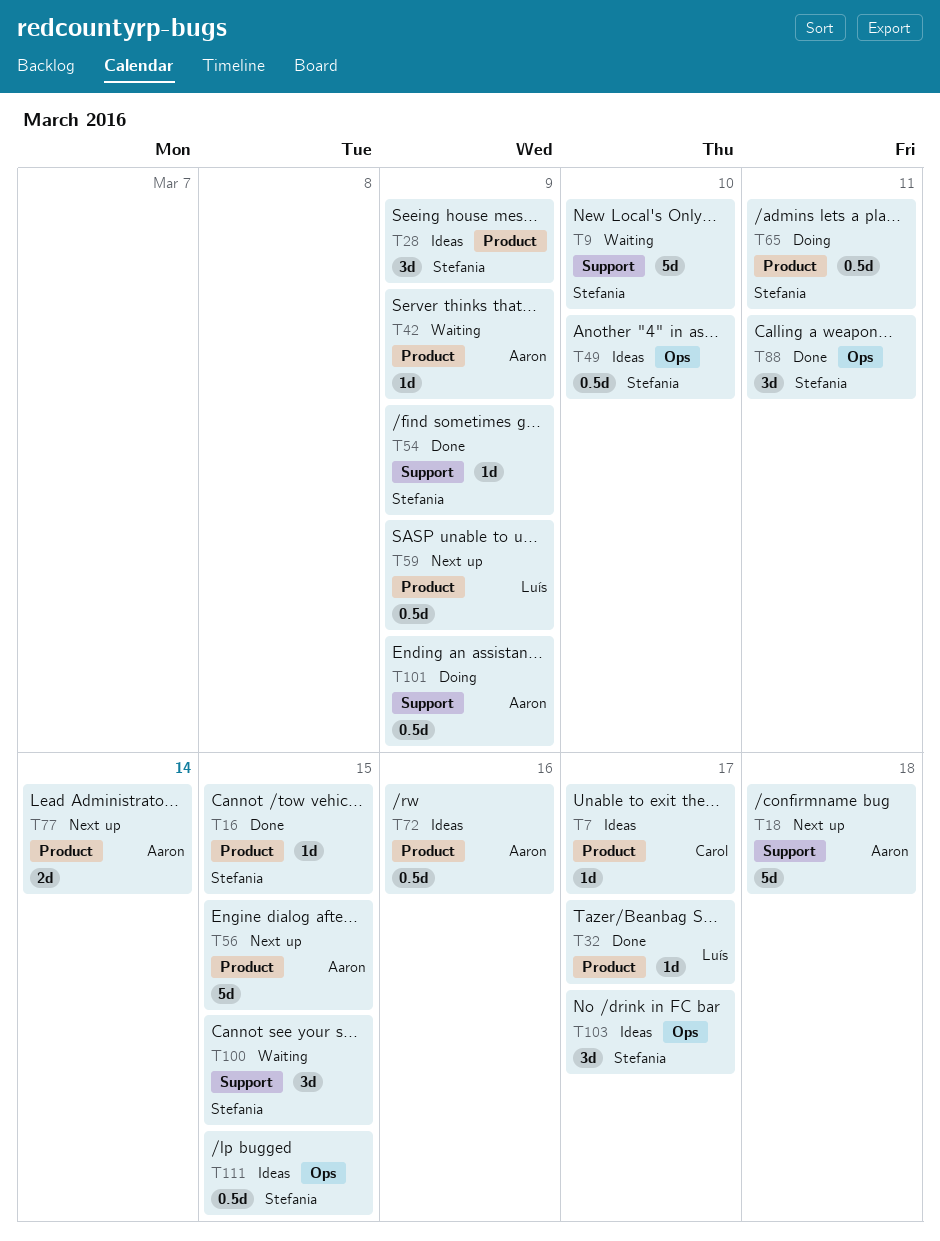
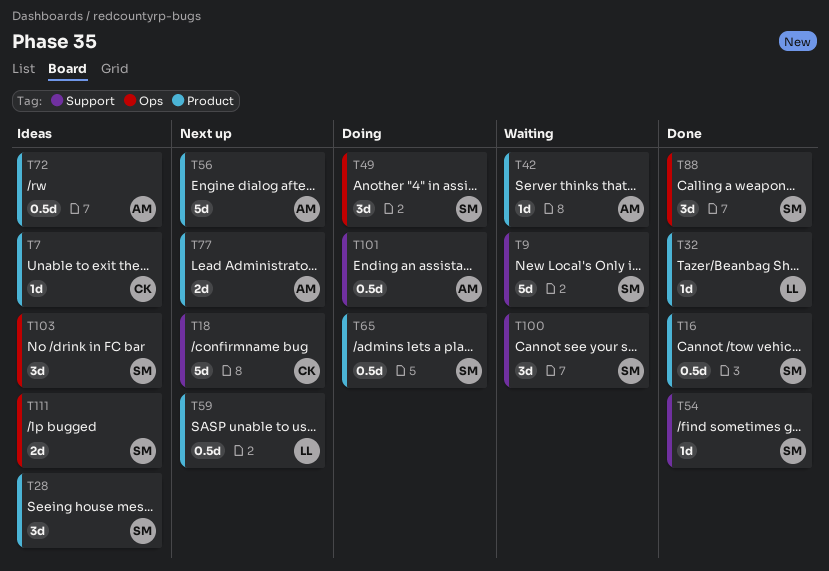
T16, estimate: 1d -> 0.5d
T18, owner: Aaron -> Carol
T49, status: Ideas -> Doing
T49, estimate: 0.5d -> 3d
T111, estimate: 0.5d -> 2d

